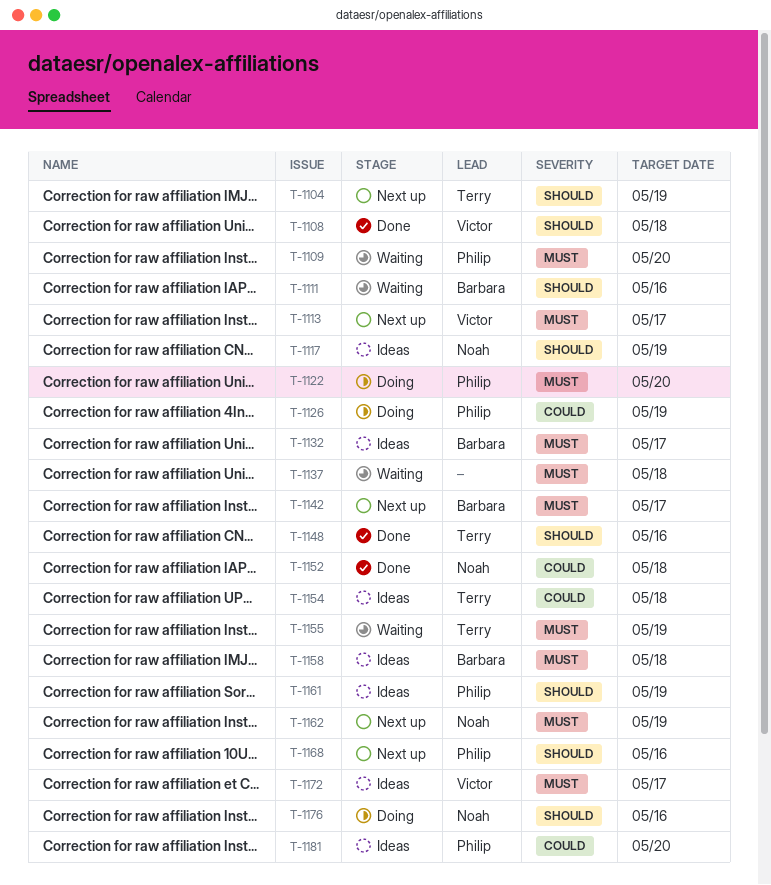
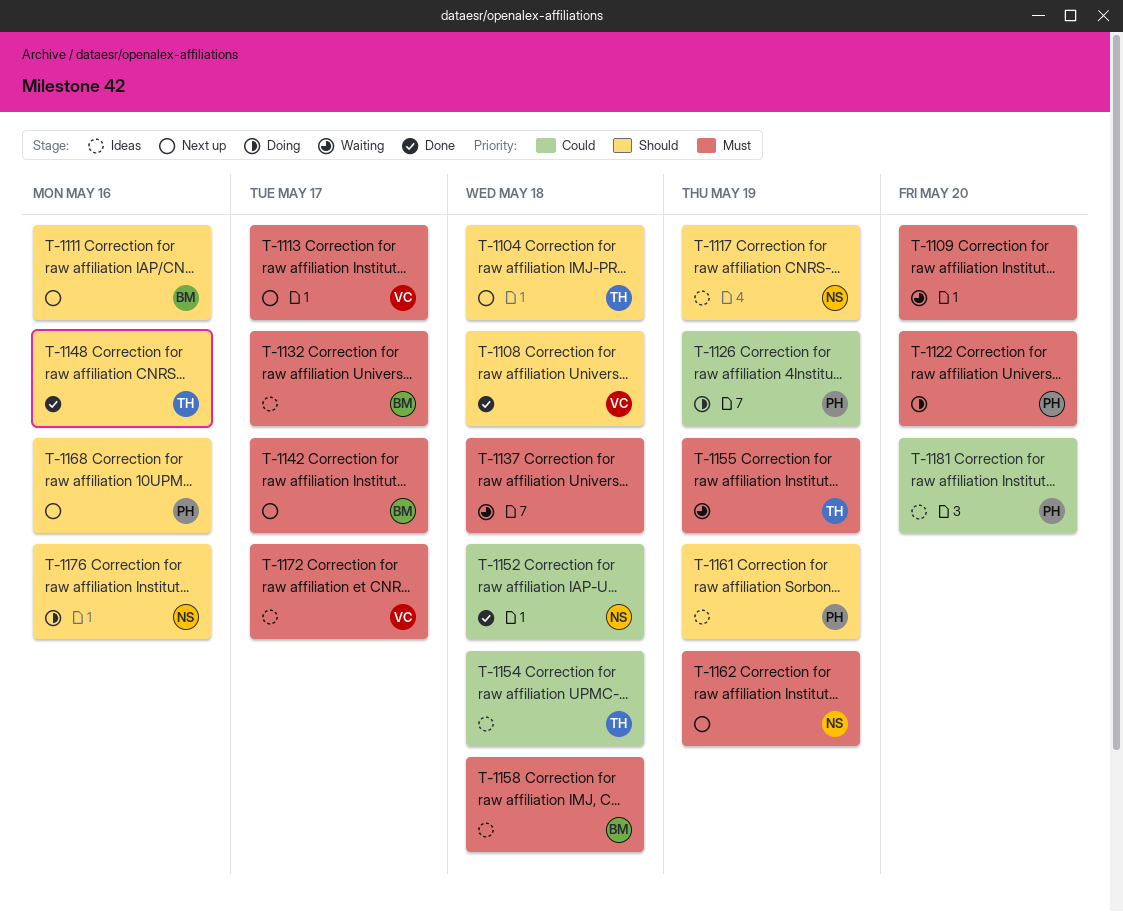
T-1104, due: May 19 -> May 18
T-1109, owner: Philip -> none
T-1111, status: Waiting -> Next up

